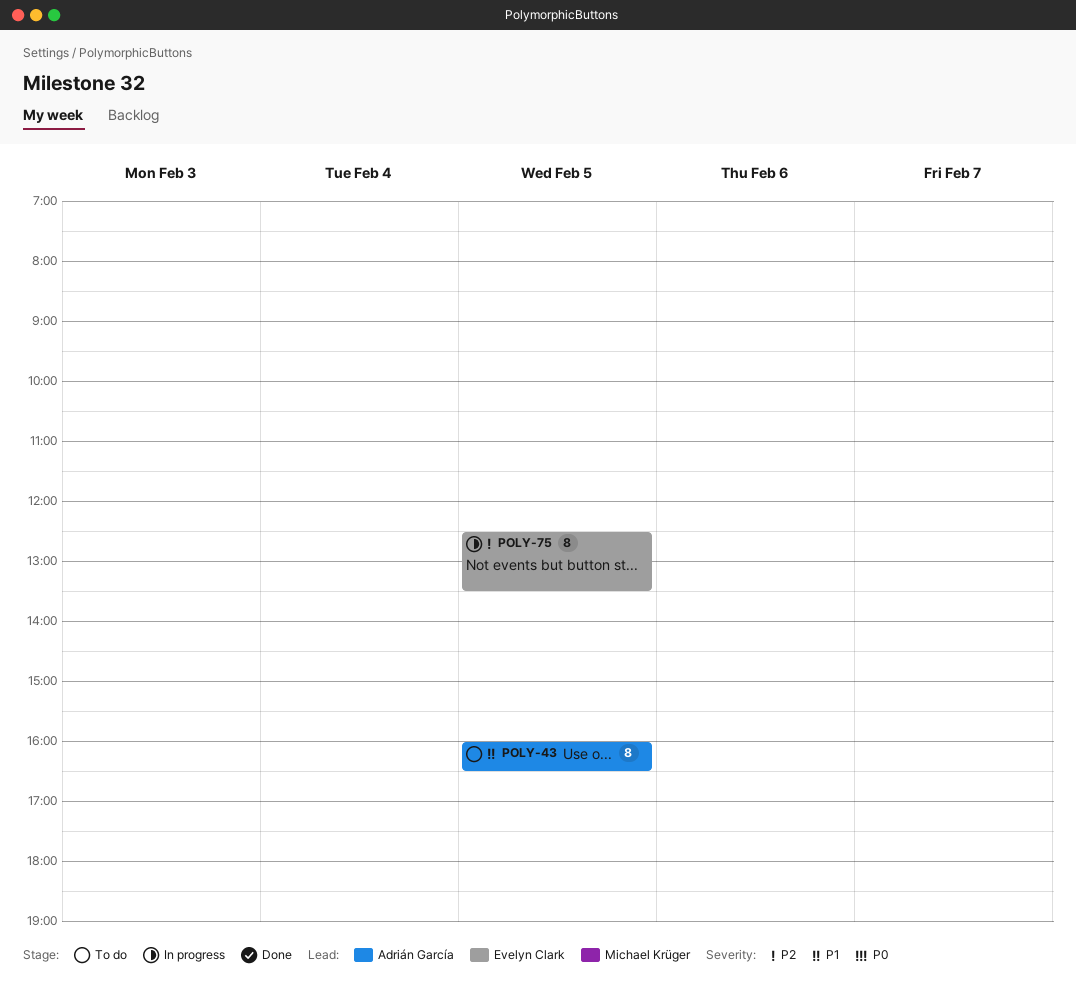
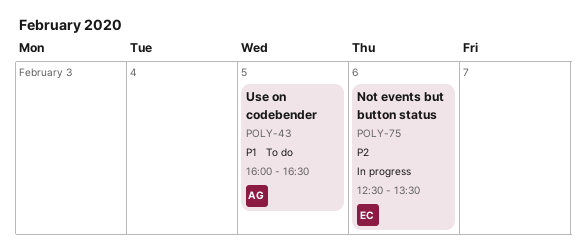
POLY-75, day: Feb 5 -> Feb 6

